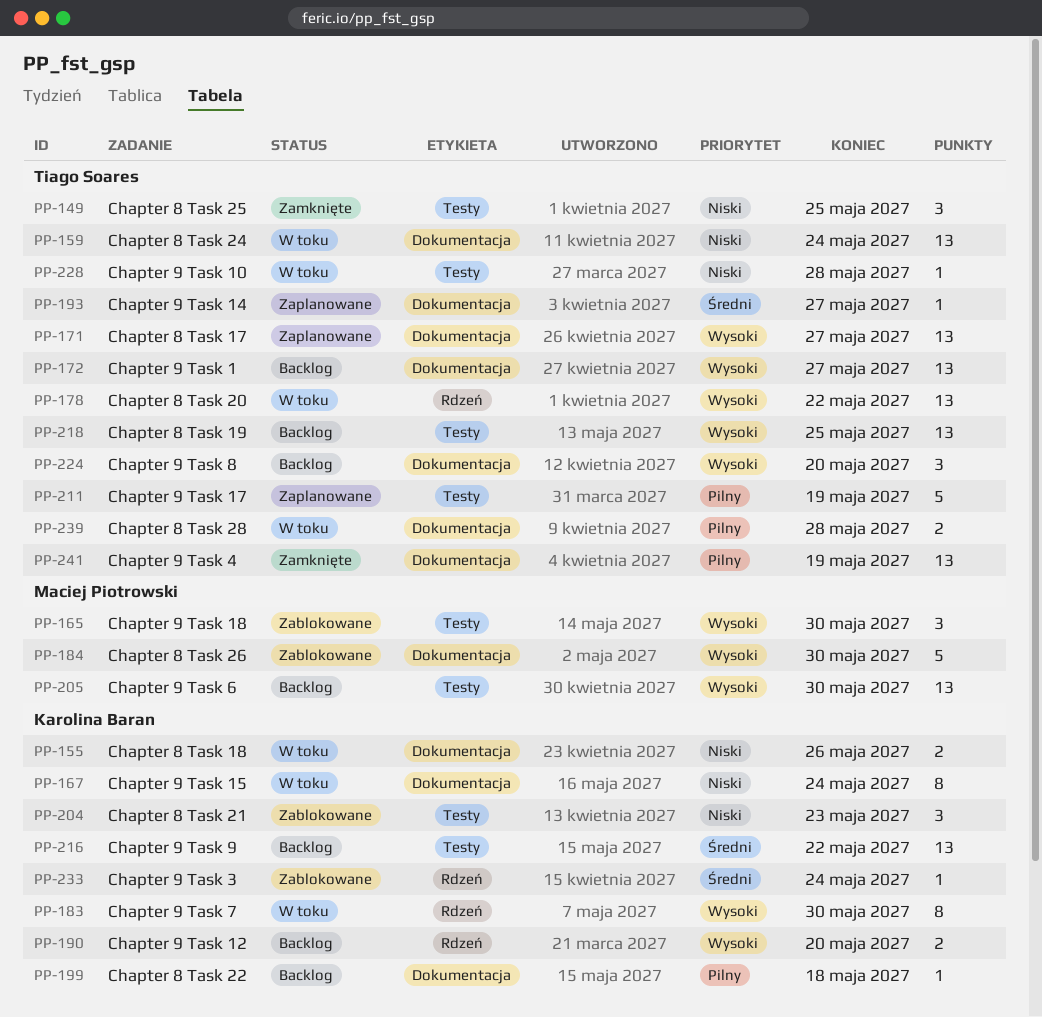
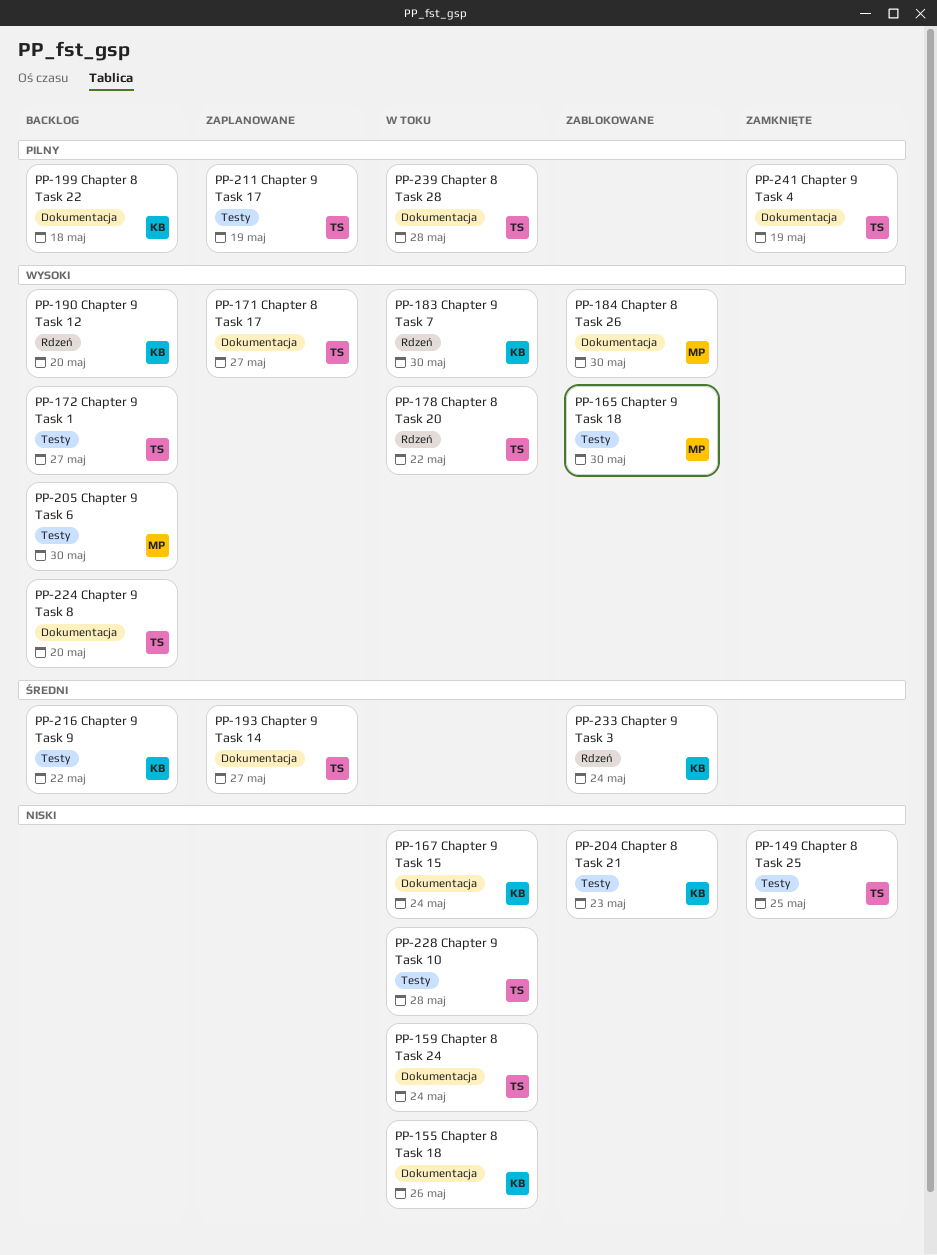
PP-172, label: Dokumentacja -> Testy
PP-218: present -> none

